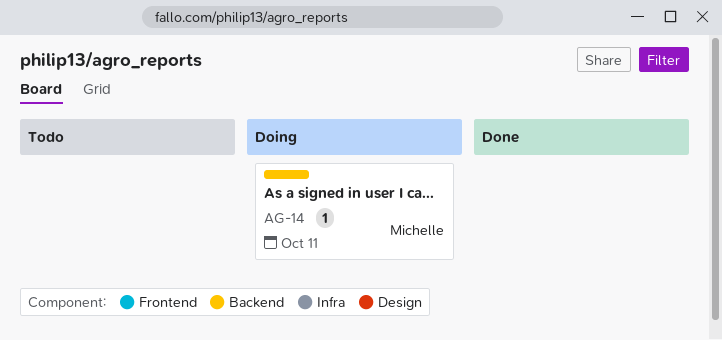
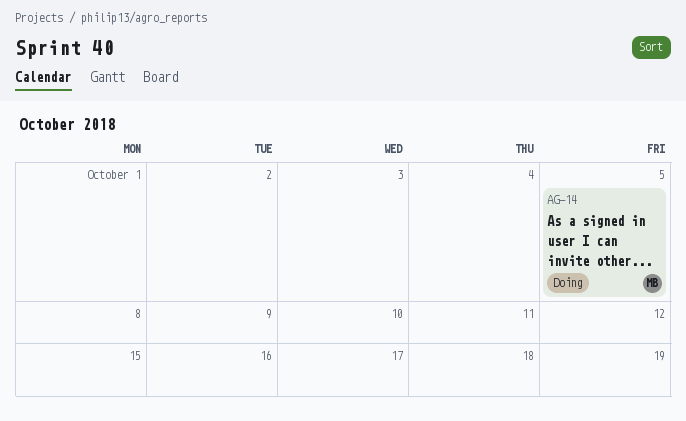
AG-14, due: Oct 11 -> Oct 5

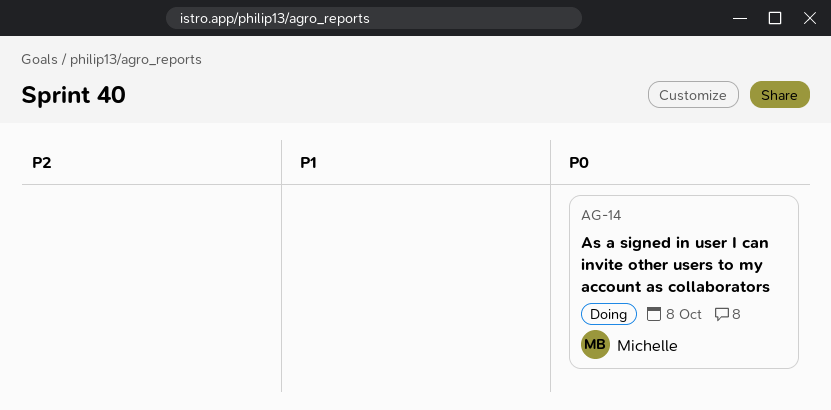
AG-14, due: Oct 5 -> Oct 8

